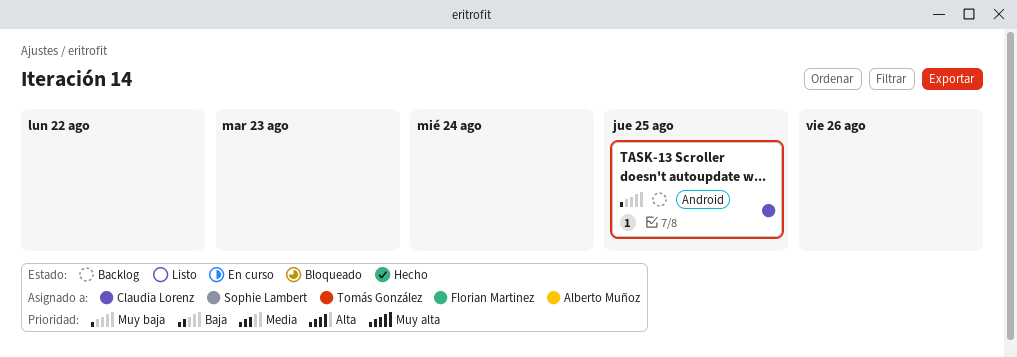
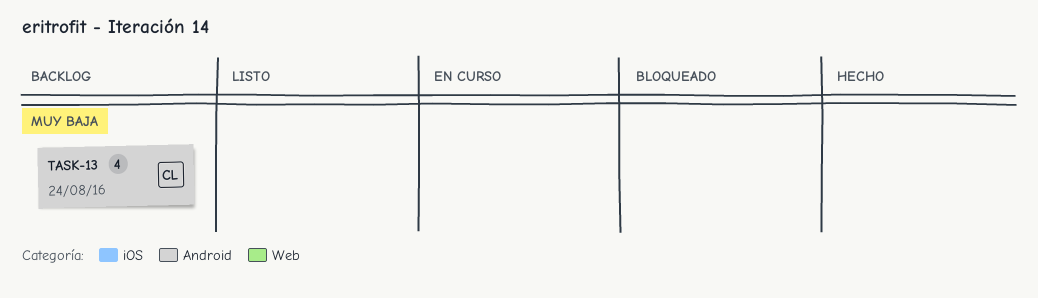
TASK-13, estimate: 1 -> 4
TASK-13, due: Aug 25 -> Aug 24

